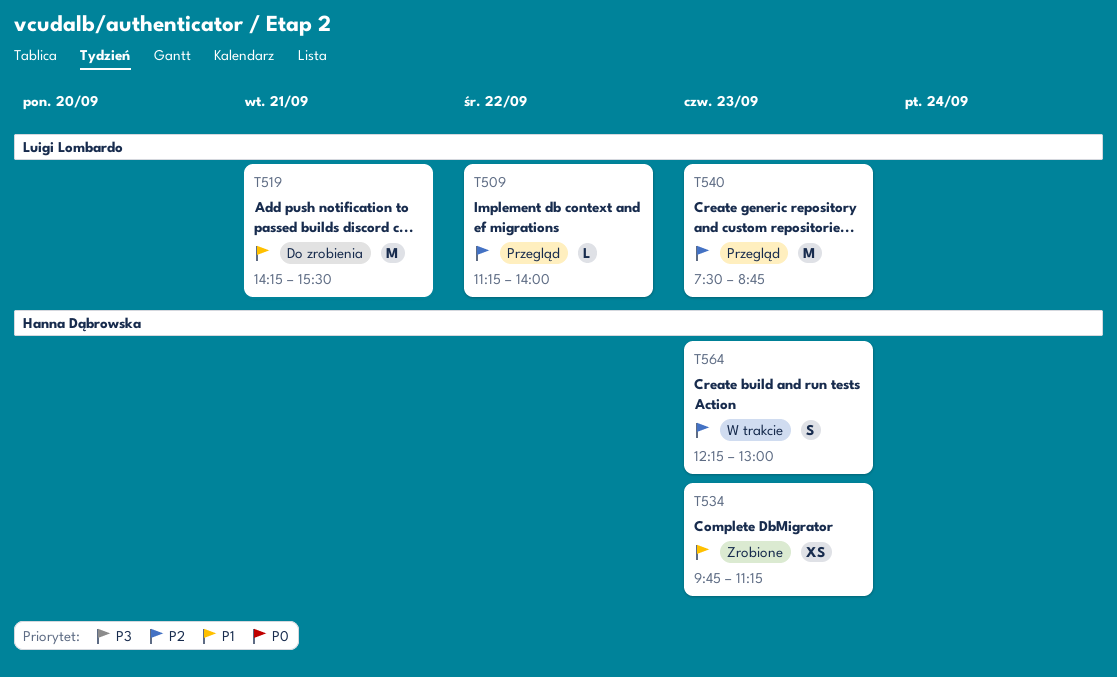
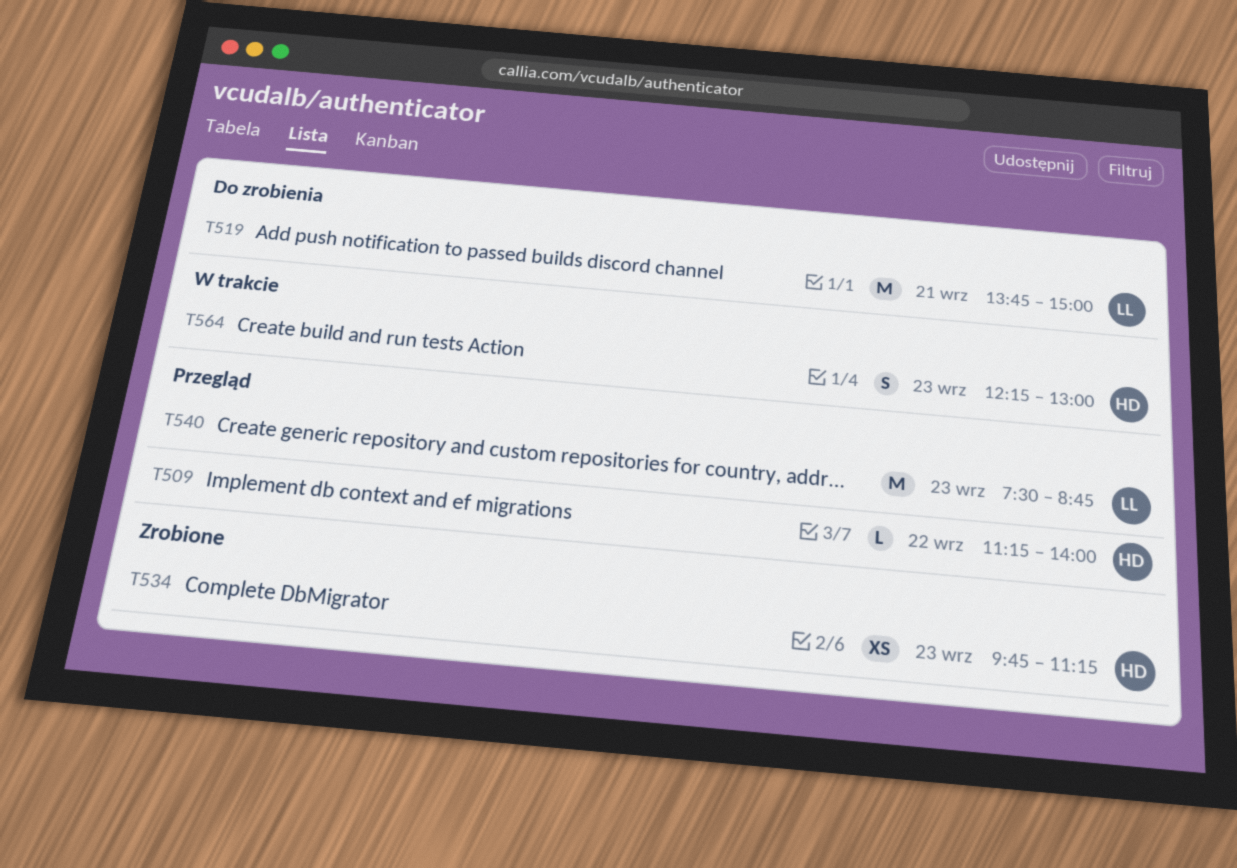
T509, owner: Luigi Lombardo -> Hanna Dąbrowska
T519, begins: 14:15 -> 13:45
T519, ends: 15:30 -> 15:00

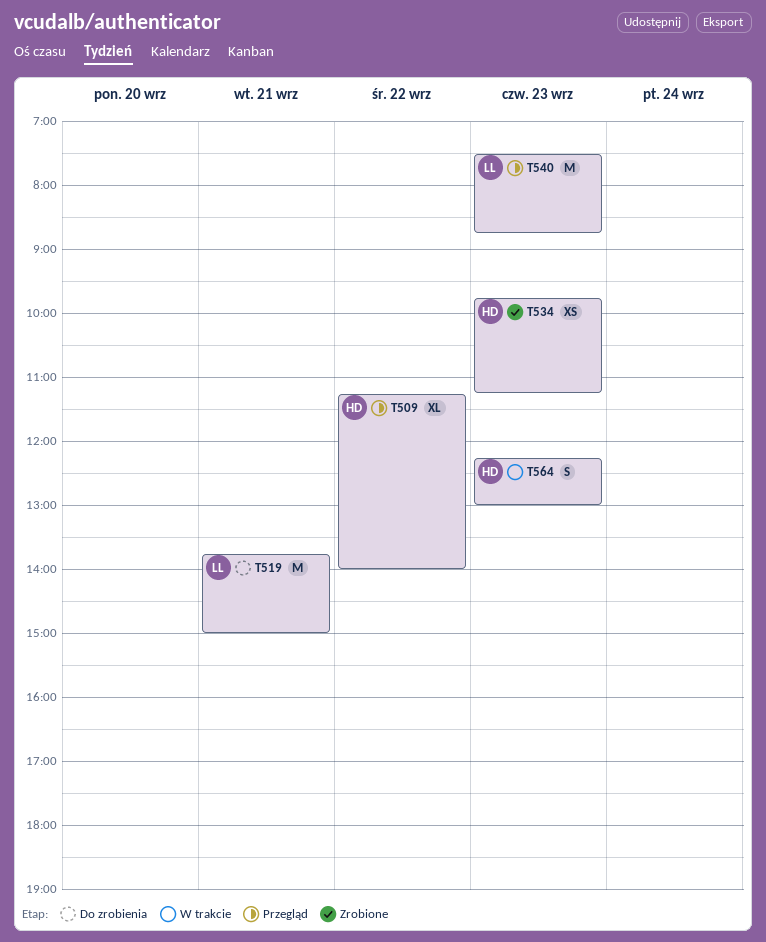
T509, estimate: L -> XL

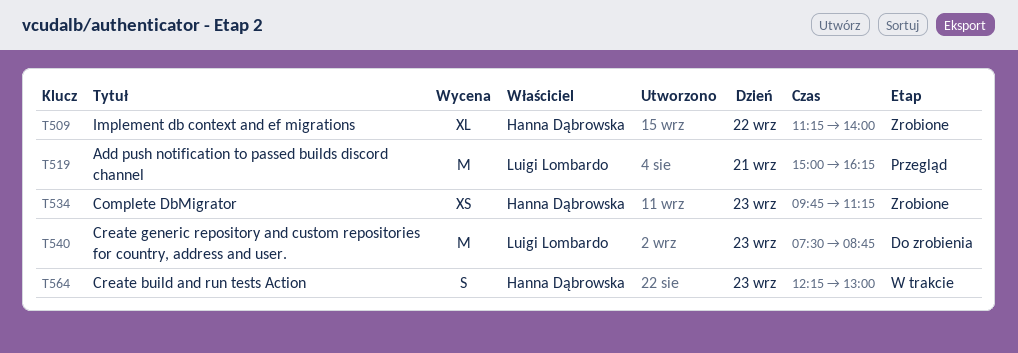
T509, status: Przegląd -> Zrobione
T519, status: Do zrobienia -> Przegląd
T519, begins: 13:45 -> 15:00
T519, ends: 15:00 -> 16:15
T540, status: Przegląd -> Do zrobienia

